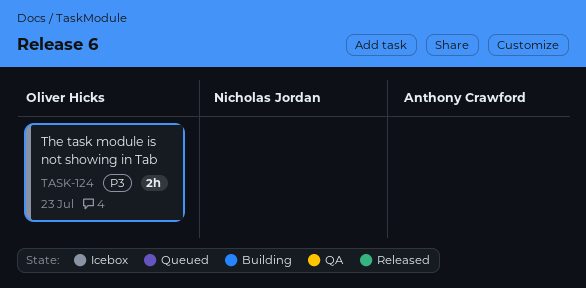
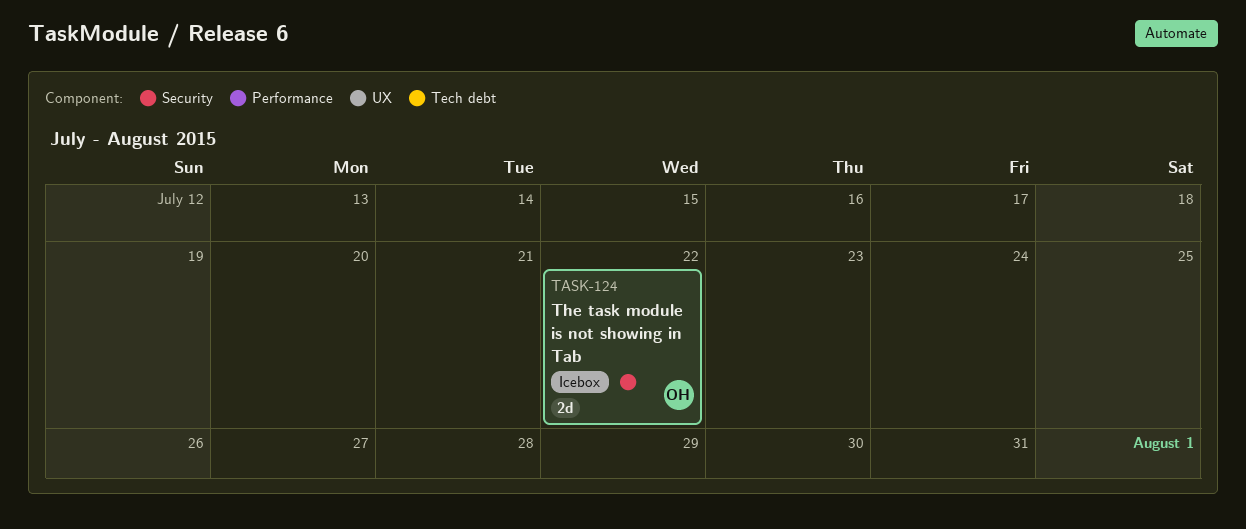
TASK-124, estimate: 2h -> 2d
TASK-124, due: Jul 23 -> Jul 22

